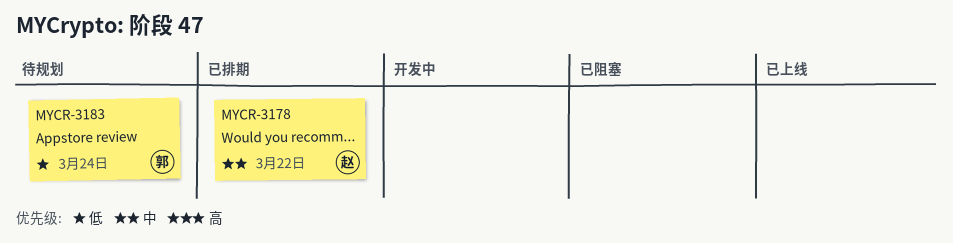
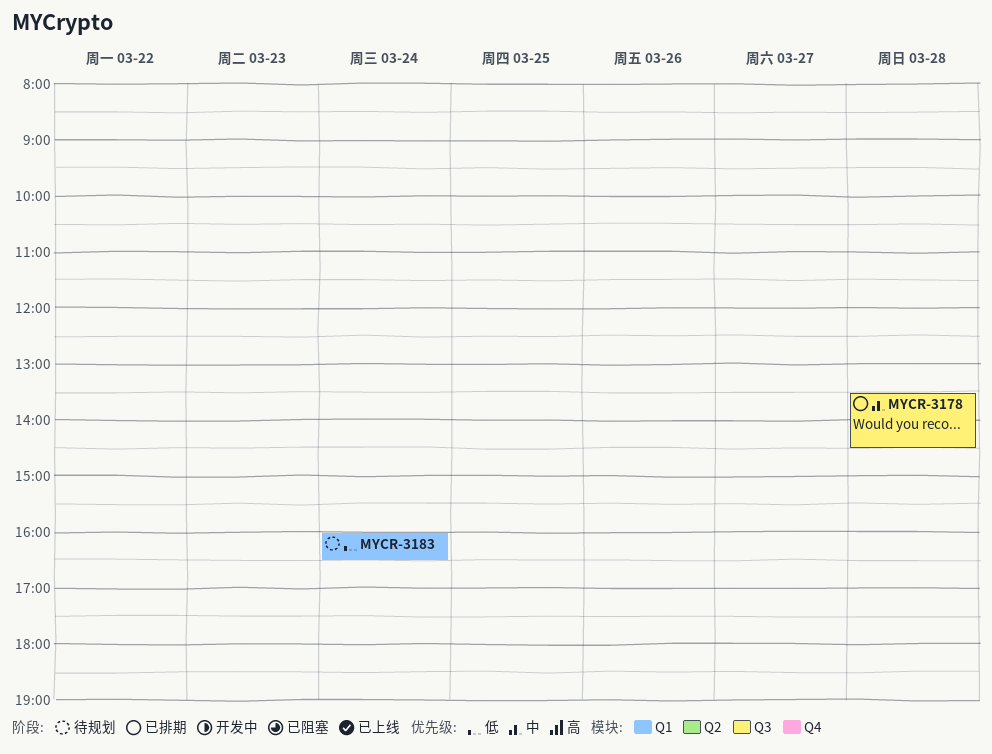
MYCR-3178, day: Mar 22 -> Mar 28

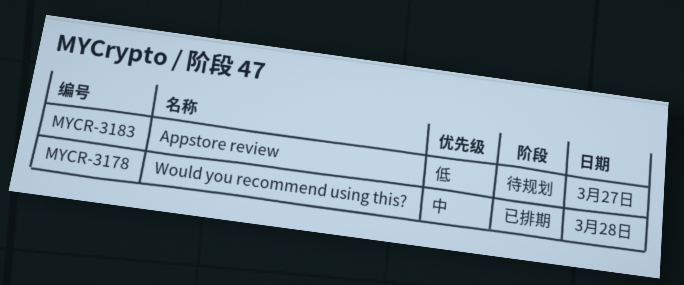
MYCR-3183, day: Mar 24 -> Mar 27

